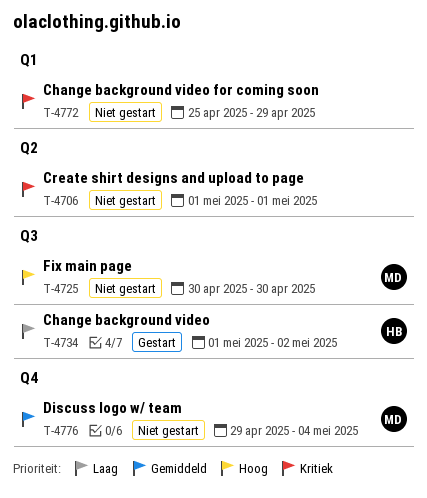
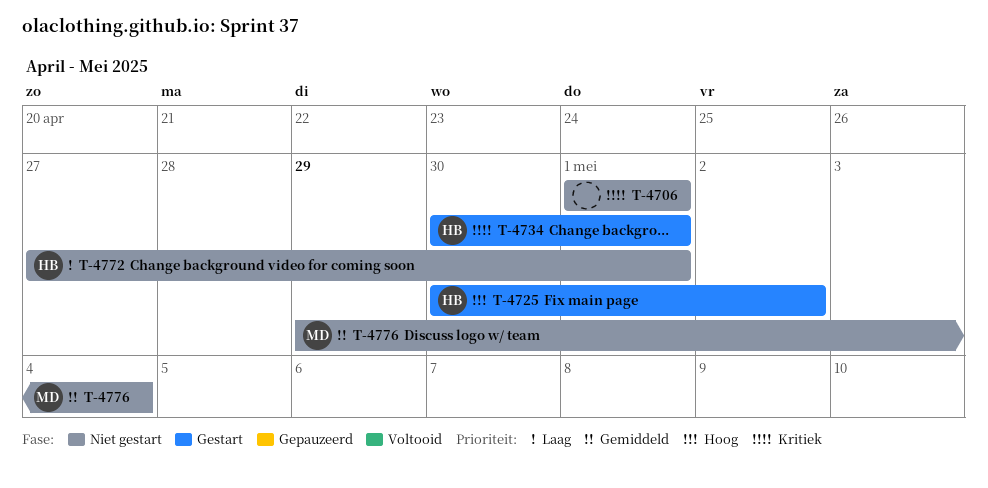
T-4725, status: Niet gestart -> Gestart
T-4725, owner: MD -> HB
T-4725, due: Apr 30 -> May 2
T-4734, priority: Laag -> Kritiek
T-4734, start: May 1 -> Apr 30
T-4734, due: May 2 -> May 1
T-4772, owner: none -> HB
T-4772, priority: Kritiek -> Laag
T-4772, start: Apr 25 -> Apr 27
T-4772, due: Apr 29 -> May 1

